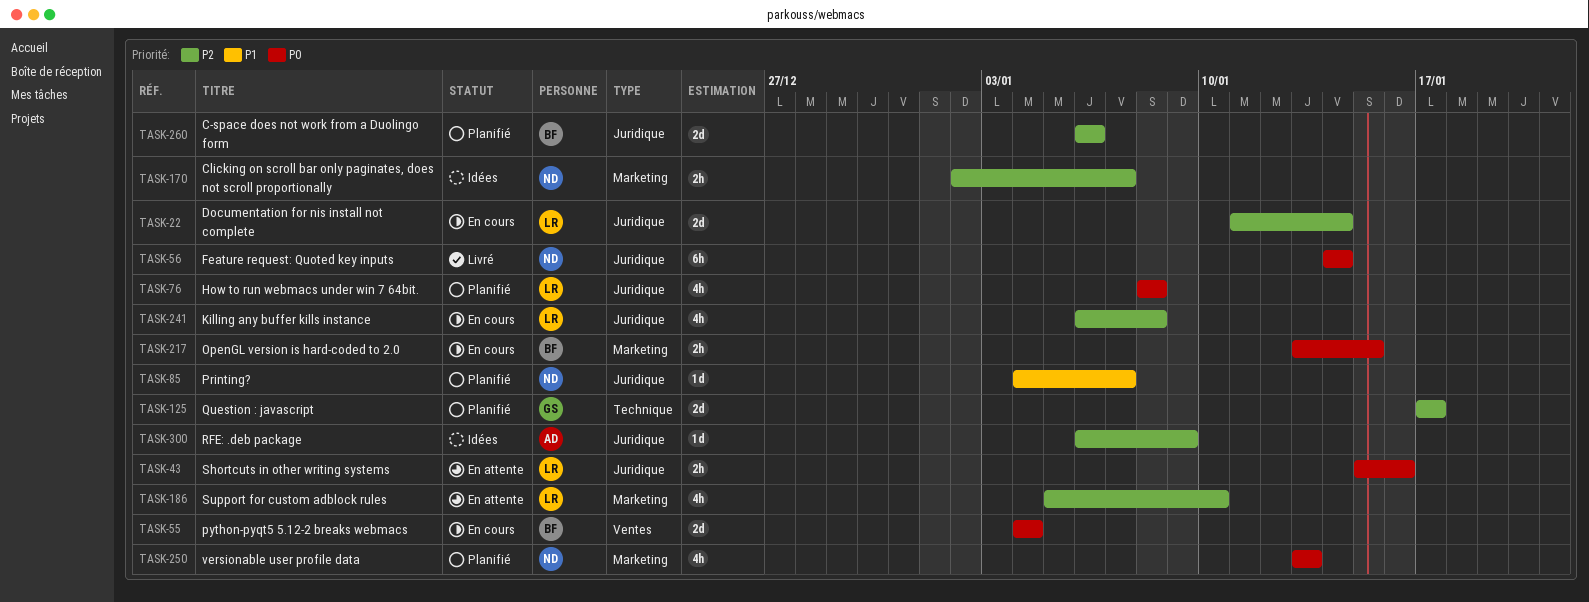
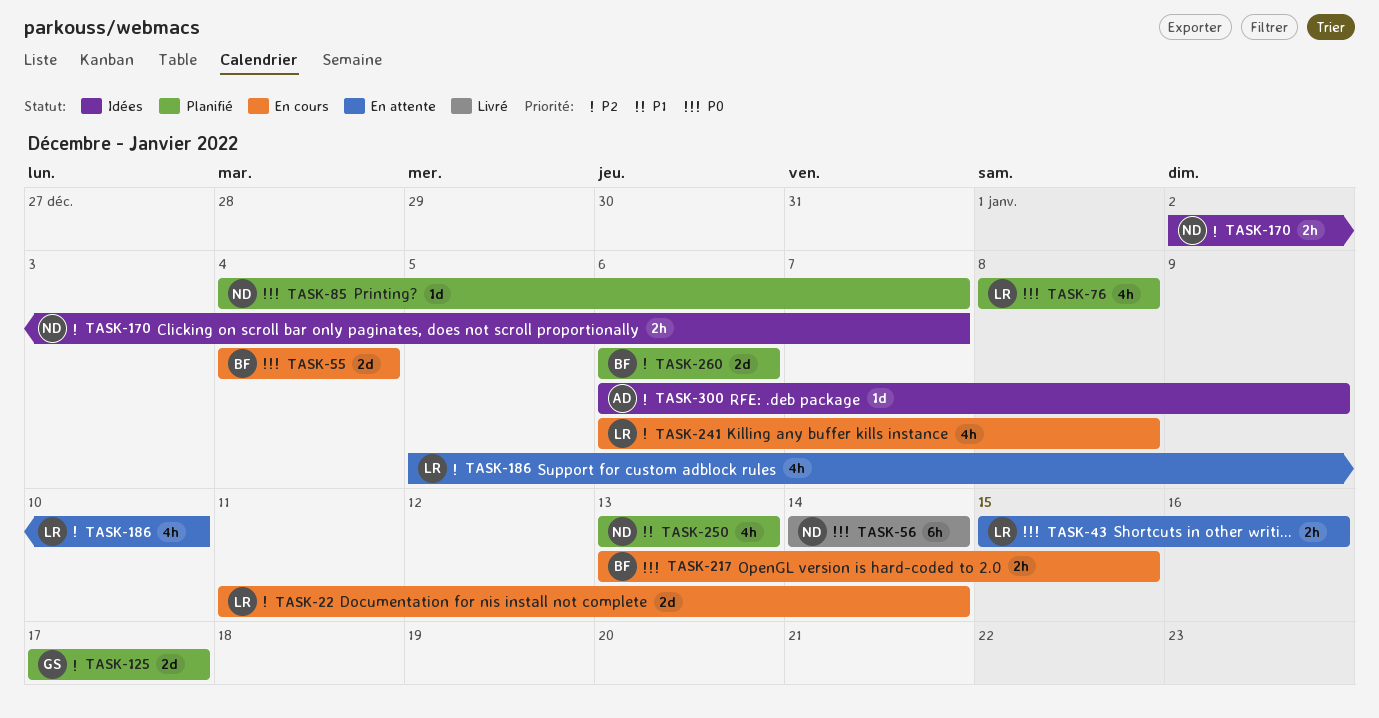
TASK-85, priority: P1 -> P0
TASK-250, priority: P0 -> P1

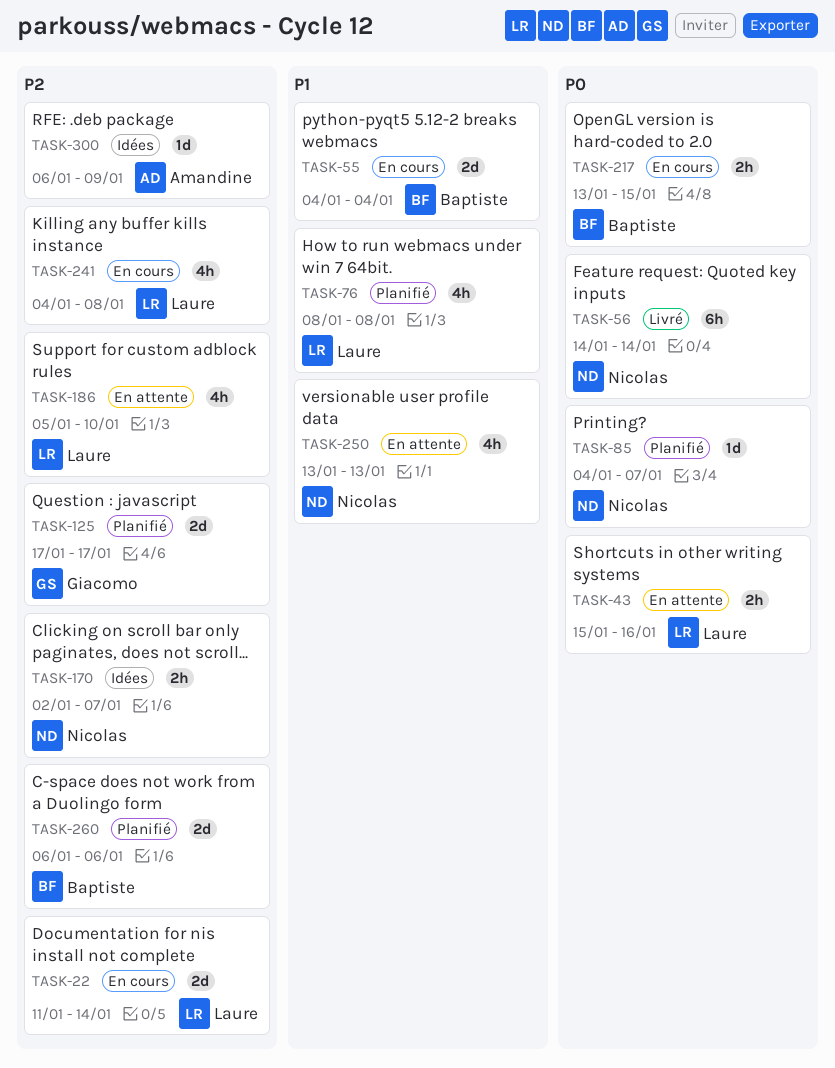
TASK-55, priority: P0 -> P1
TASK-76, priority: P0 -> P1
TASK-241, start: Jan 6 -> Jan 4
TASK-250, status: Planifié -> En attente

